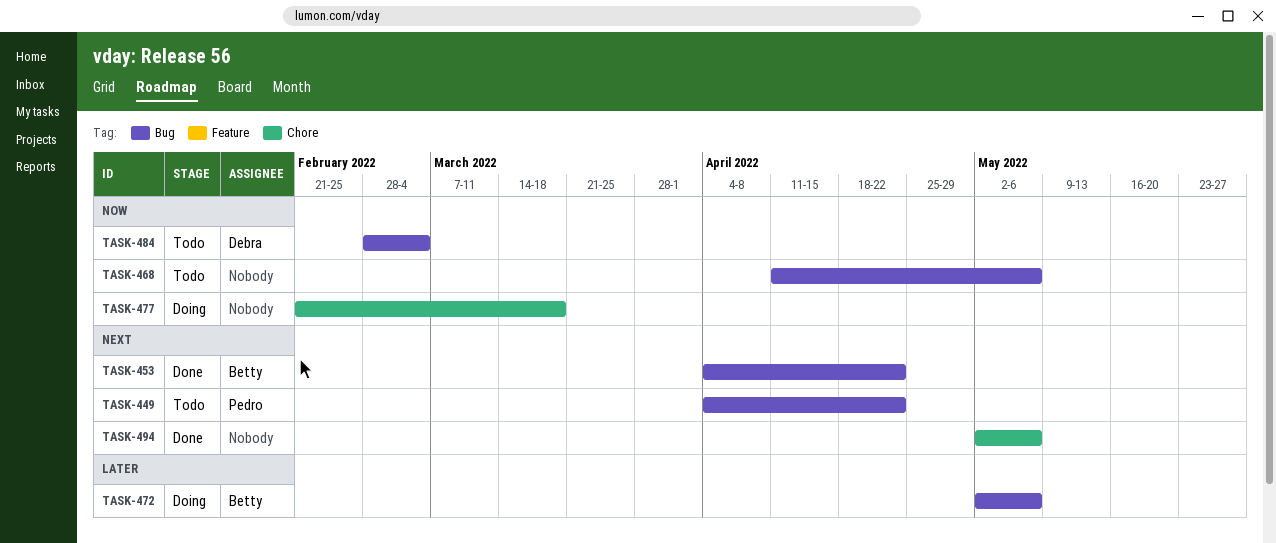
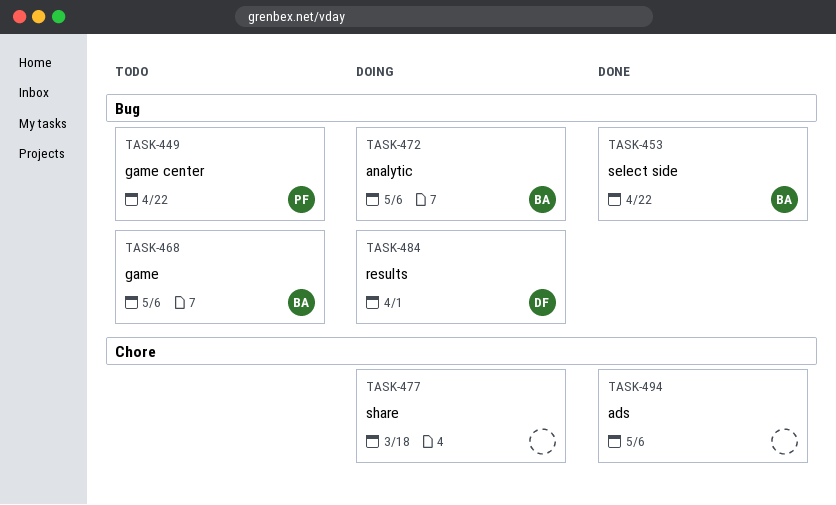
TASK-468, owner: none -> Betty
TASK-484, status: Todo -> Doing
TASK-484, due: Mar 4 -> Apr 1

